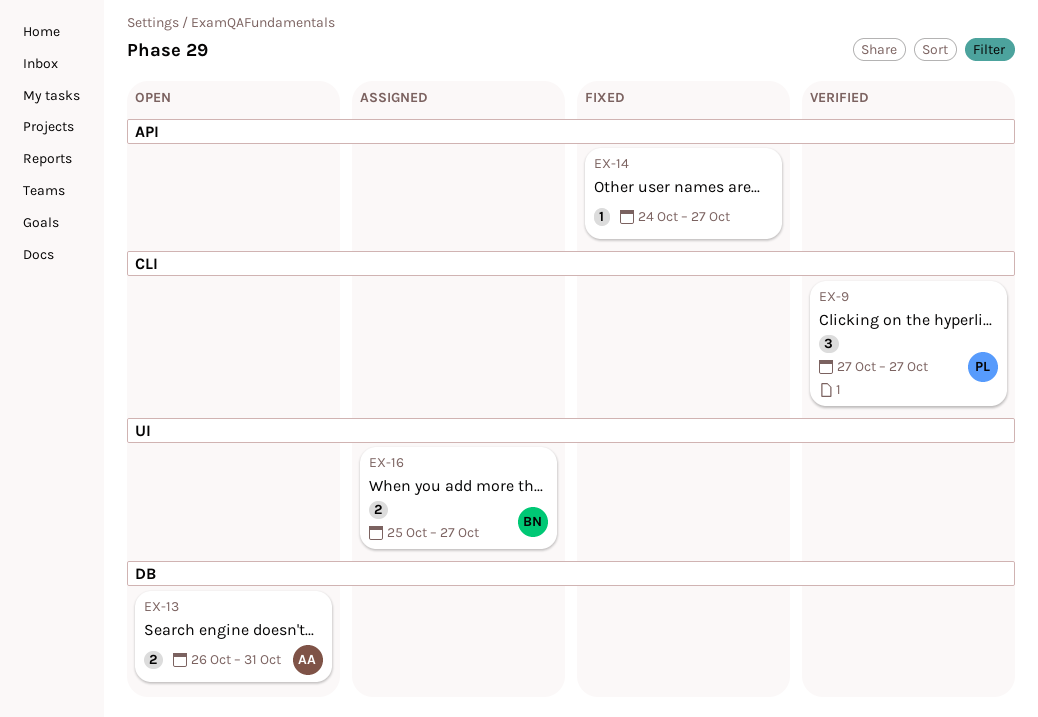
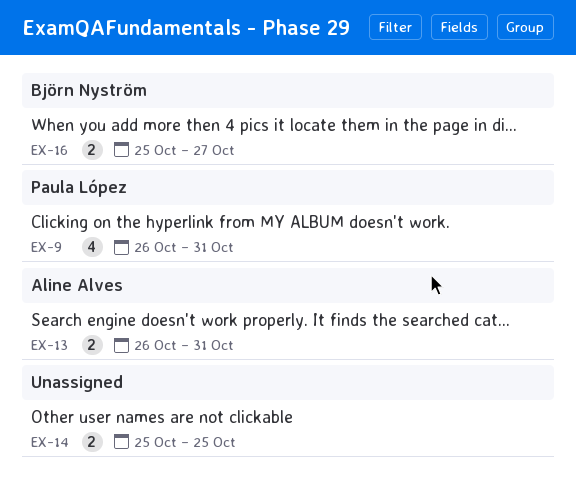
EX-9, estimate: 3 -> 4
EX-9, start: Oct 27 -> Oct 26
EX-9, due: Oct 27 -> Oct 31
EX-14, estimate: 1 -> 2
EX-14, start: Oct 24 -> Oct 25
EX-14, due: Oct 27 -> Oct 25

